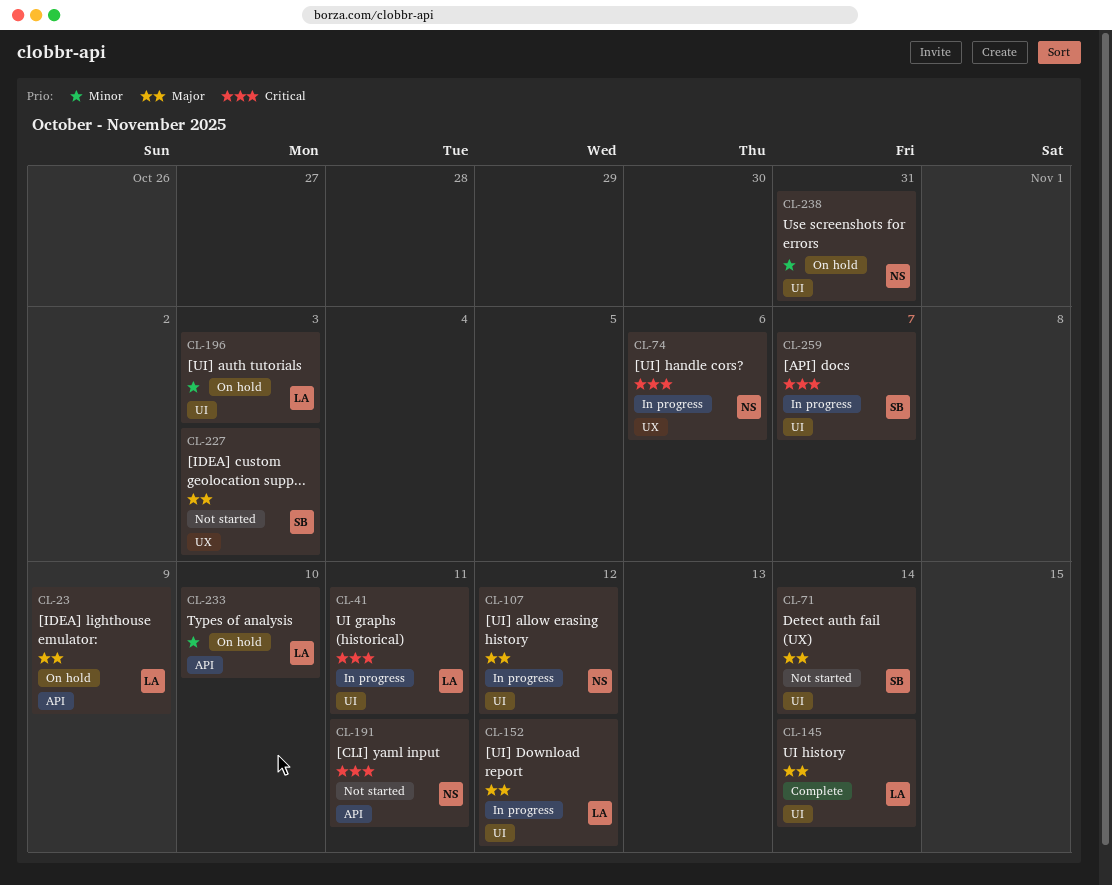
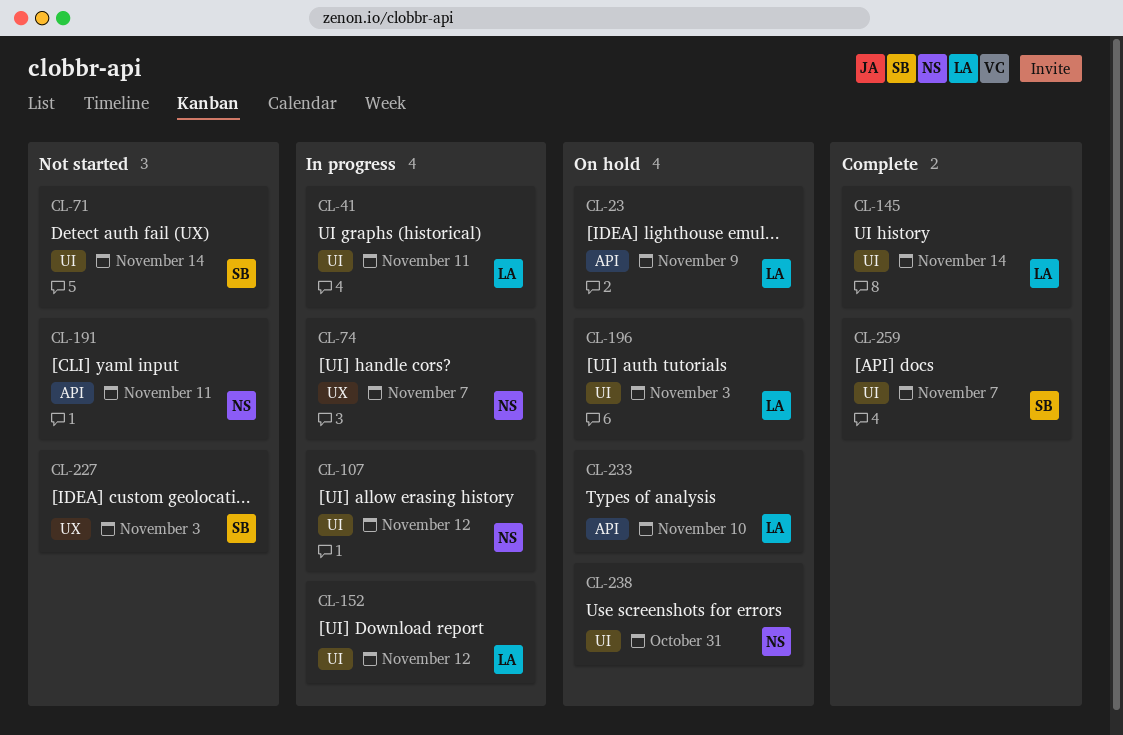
CL-74, due: Nov 6 -> Nov 7
CL-259, status: In progress -> Complete

